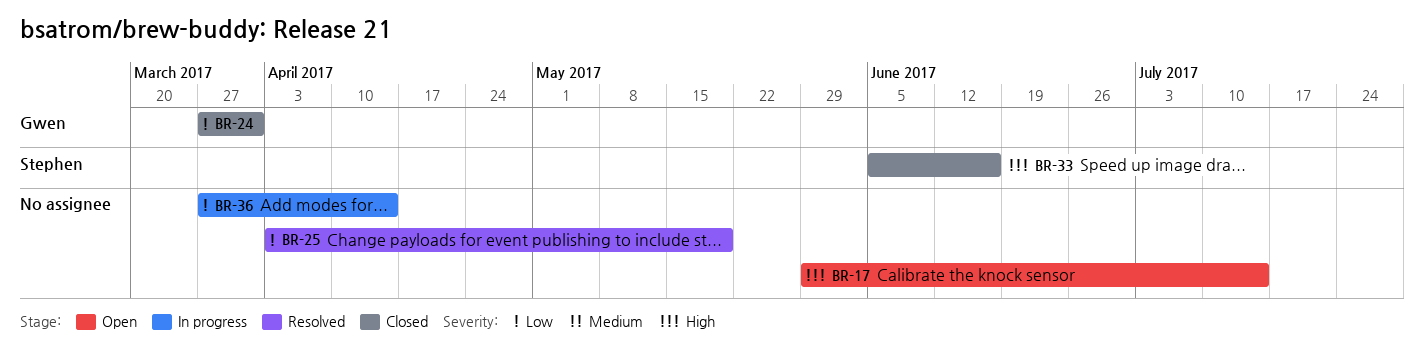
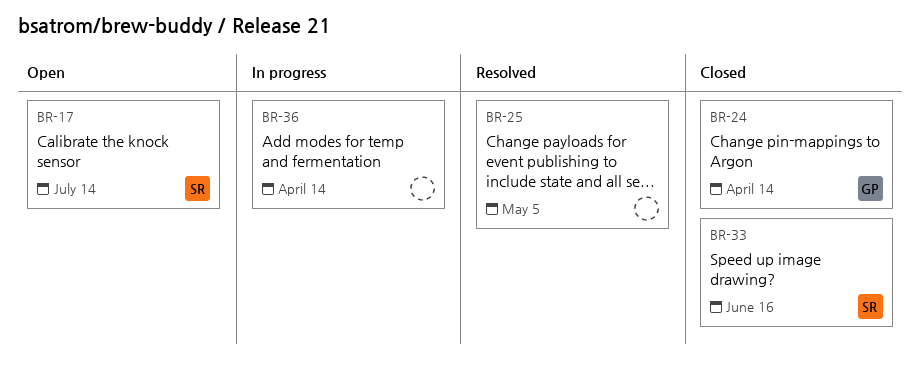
BR-17, owner: none -> Stephen
BR-24, due: Mar 31 -> Apr 14
BR-25, due: May 19 -> May 5

